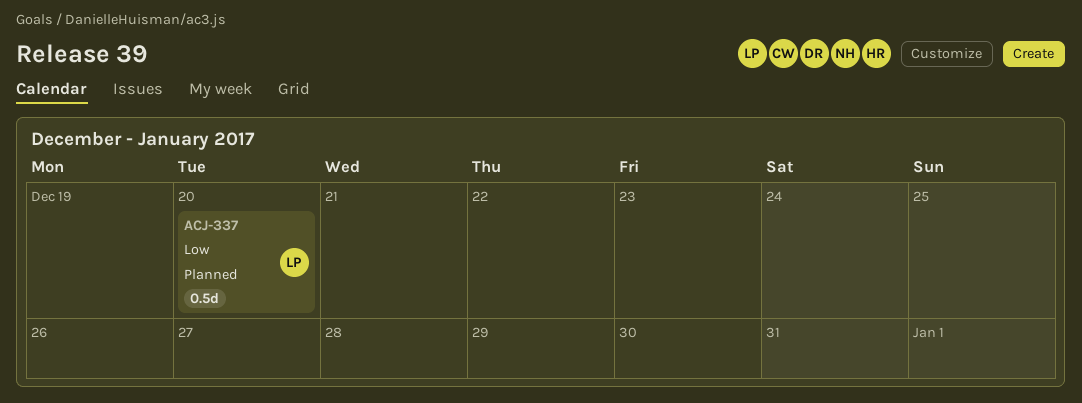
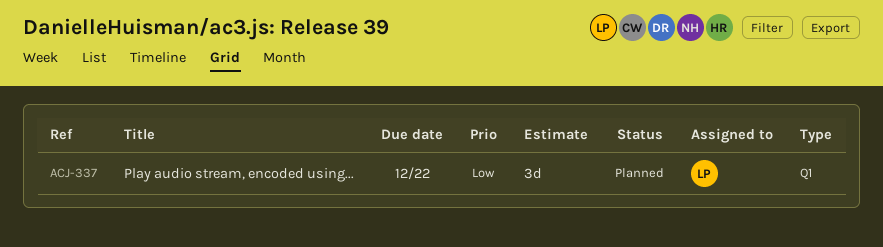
ACJ-337, estimate: 0.5d -> 3d
ACJ-337, due: Dec 20 -> Dec 22

